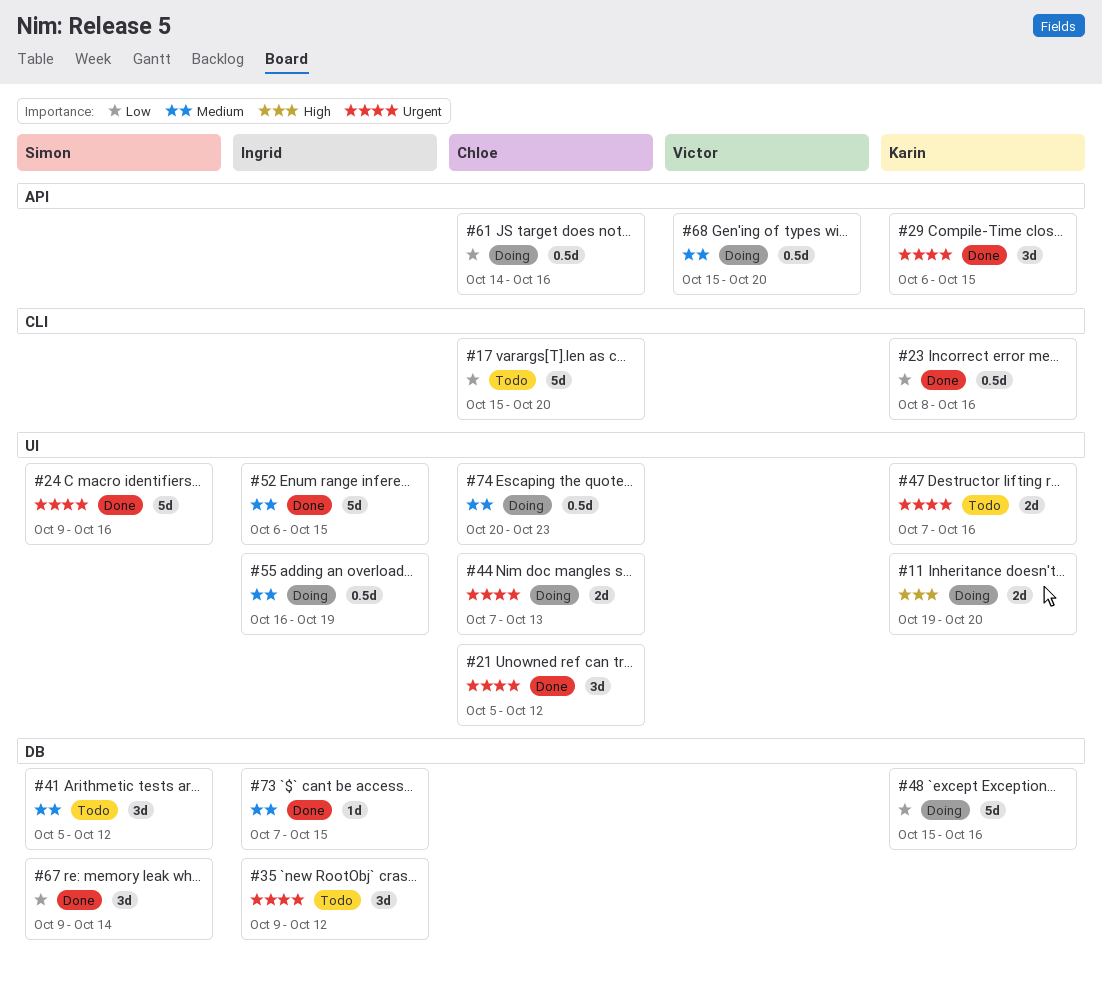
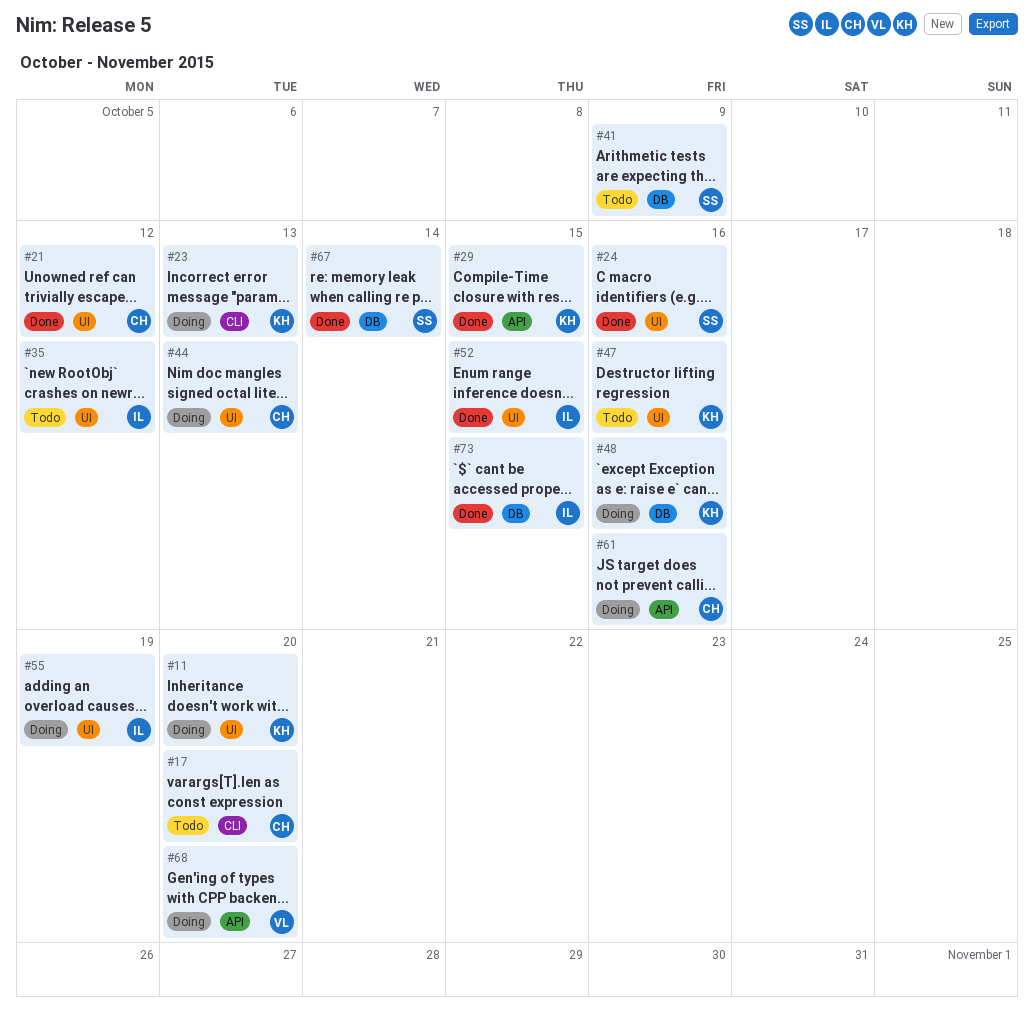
#23, status: Done -> Doing
#23, due: Oct 16 -> Oct 13
#35, label: DB -> UI
#41, due: Oct 12 -> Oct 9
#74: present -> none

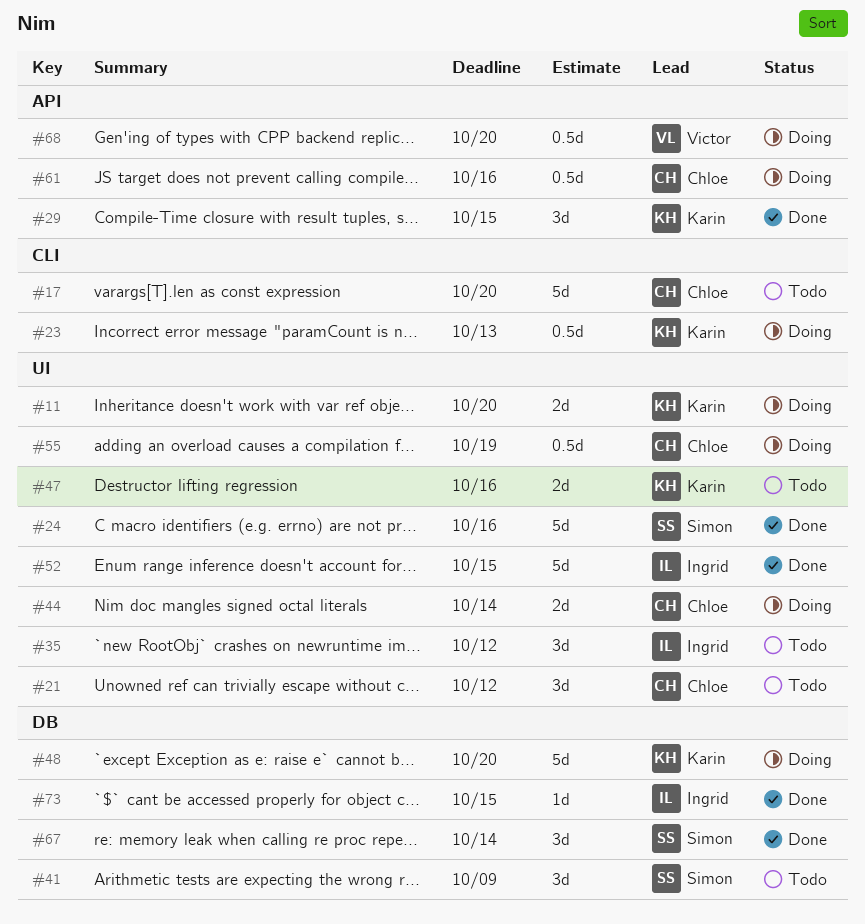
#21, status: Done -> Todo
#44, due: Oct 13 -> Oct 14
#48, due: Oct 16 -> Oct 20
#55, owner: Ingrid -> Chloe

